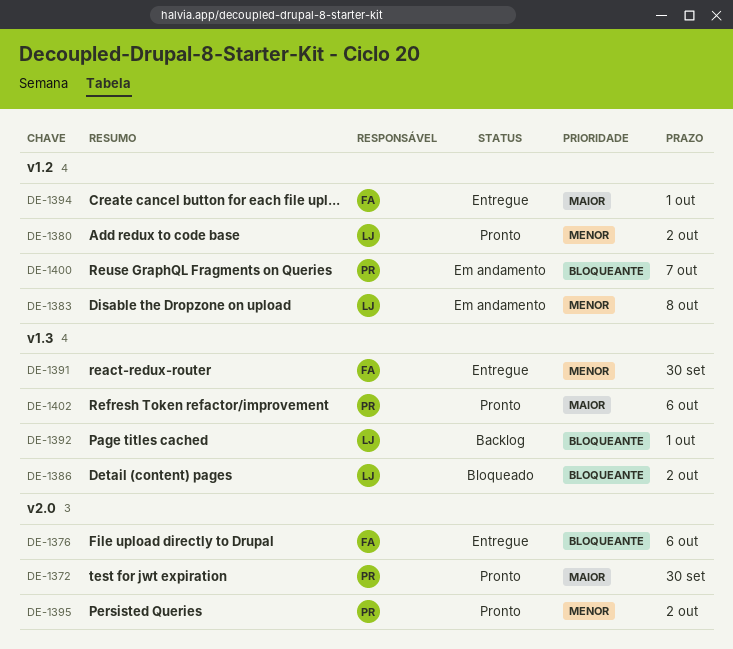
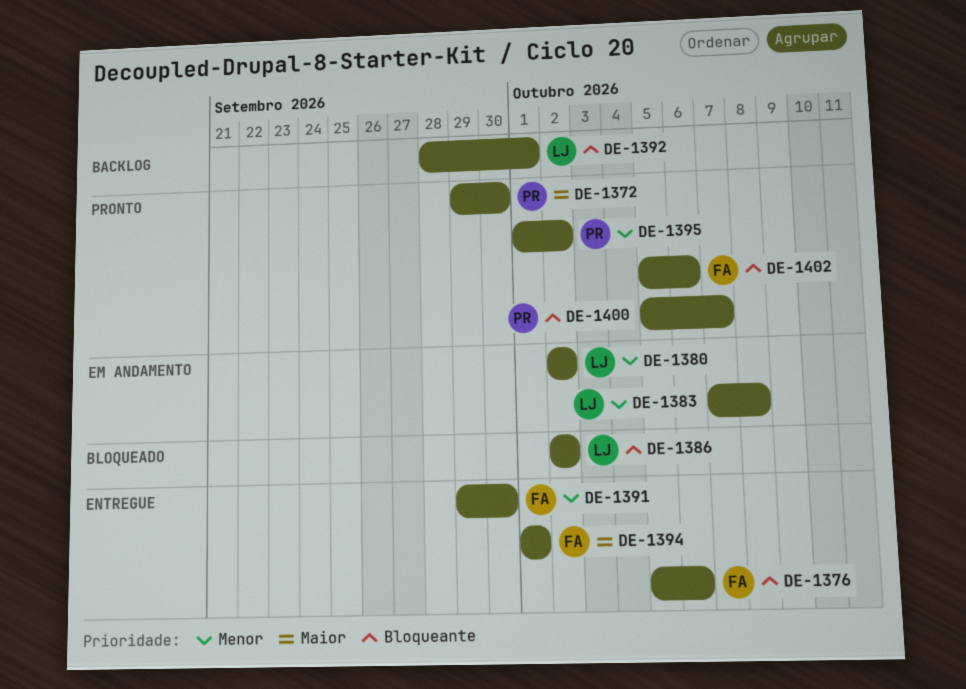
DE-1380, status: Pronto -> Em andamento
DE-1400, status: Em andamento -> Pronto
DE-1402, owner: PR -> FA
DE-1402, priority: Maior -> Bloqueante

